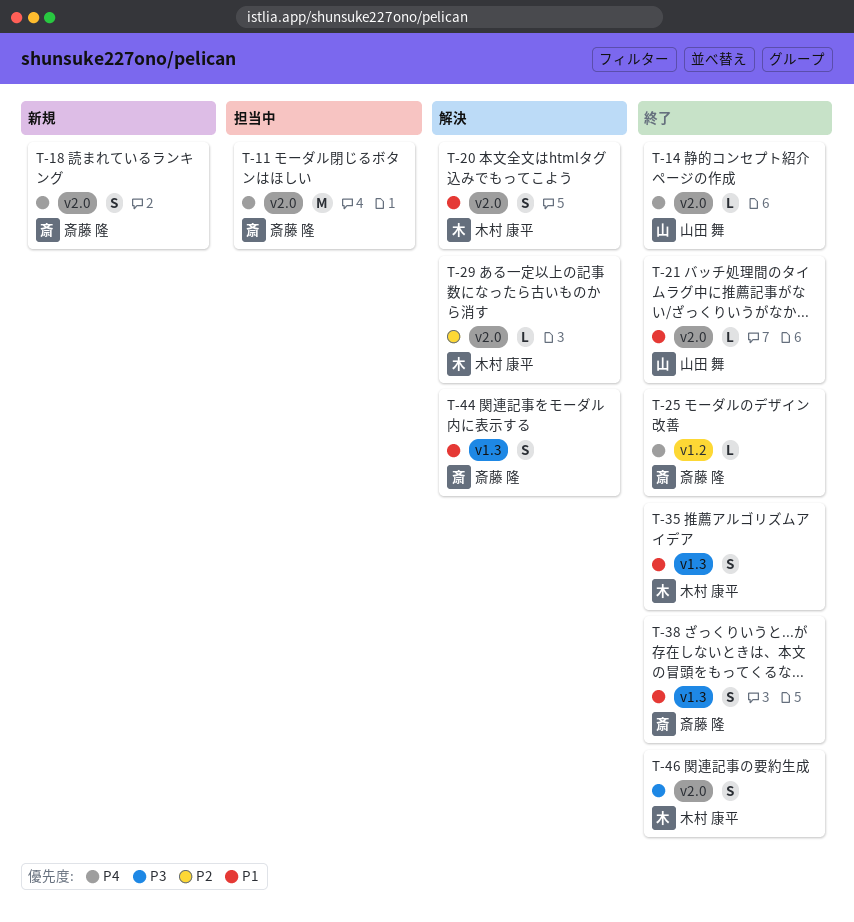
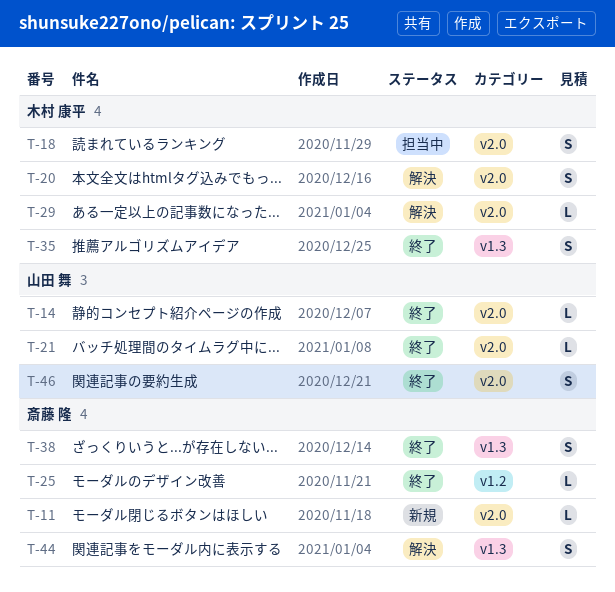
T-11, status: 担当中 -> 新規
T-11, estimate: M -> L
T-18, status: 新規 -> 担当中
T-18, owner: 斎藤 隆 -> 木村 康平
T-46, owner: 木村 康平 -> 山田 舞

